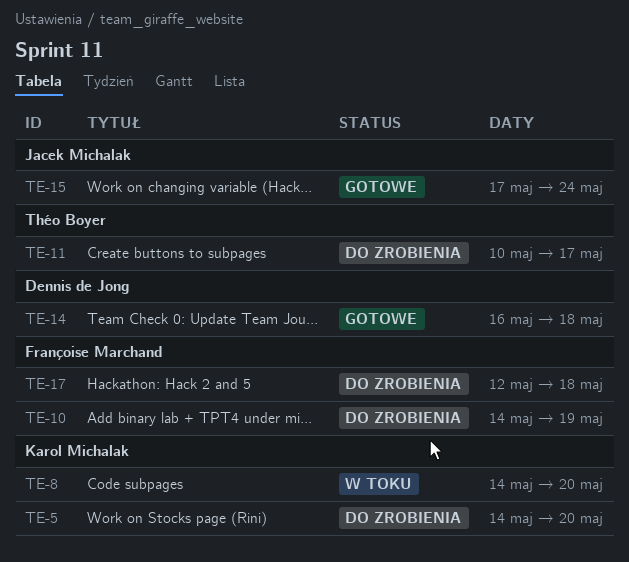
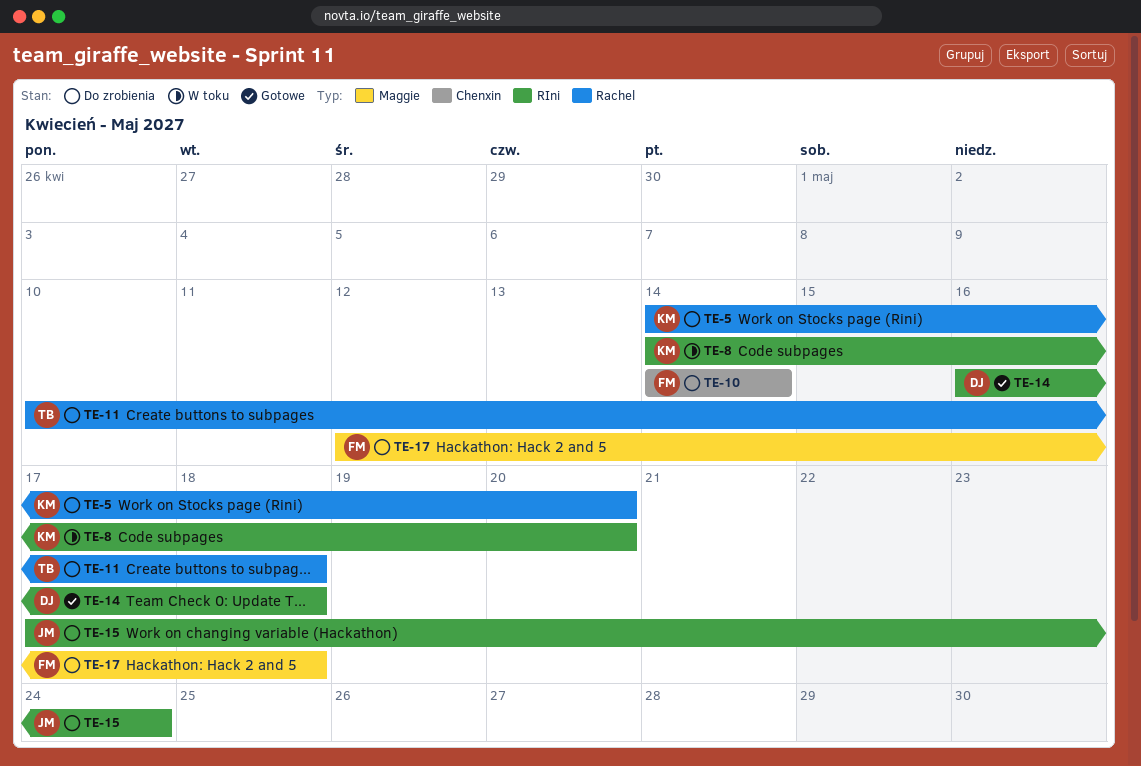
TE-10, due: May 19 -> May 14
TE-11, due: May 17 -> May 18
TE-15, status: Gotowe -> Do zrobienia

